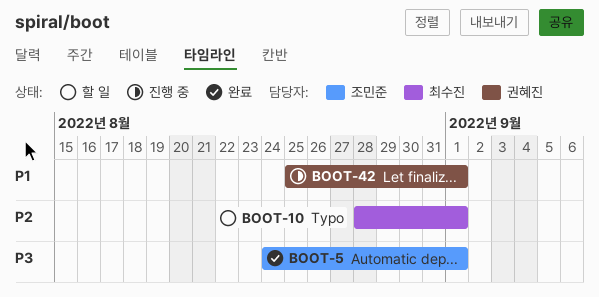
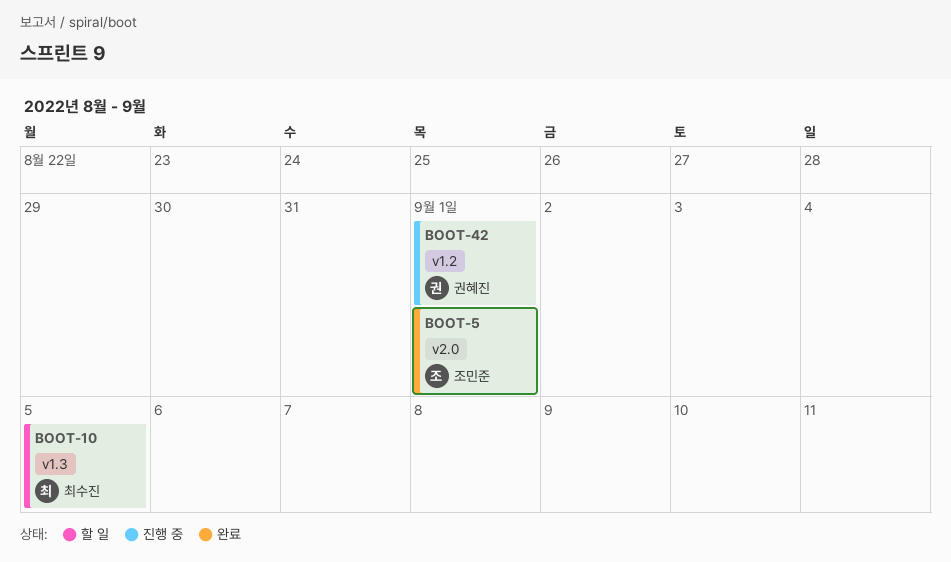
BOOT-10, due: Sep 1 -> Sep 5

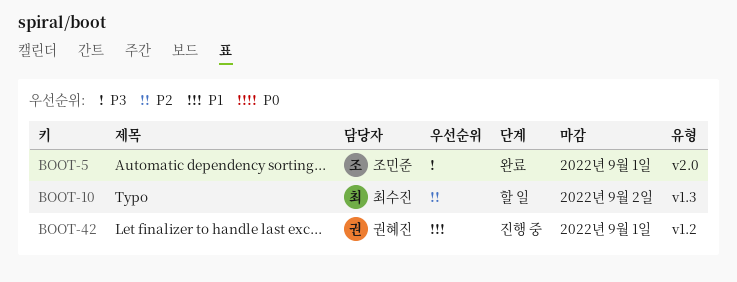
BOOT-10, due: Sep 5 -> Sep 2

